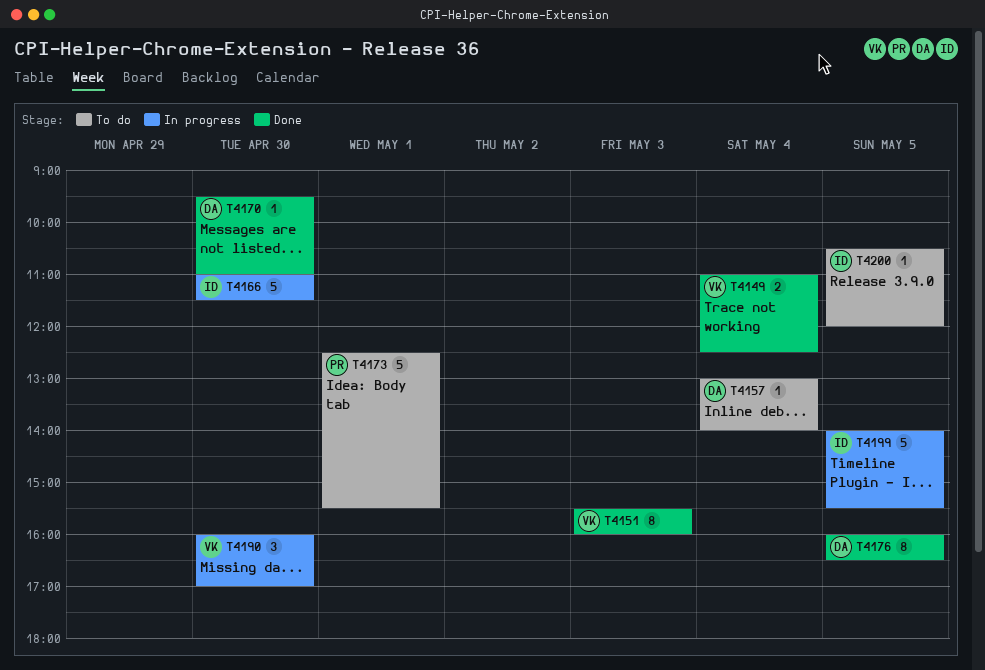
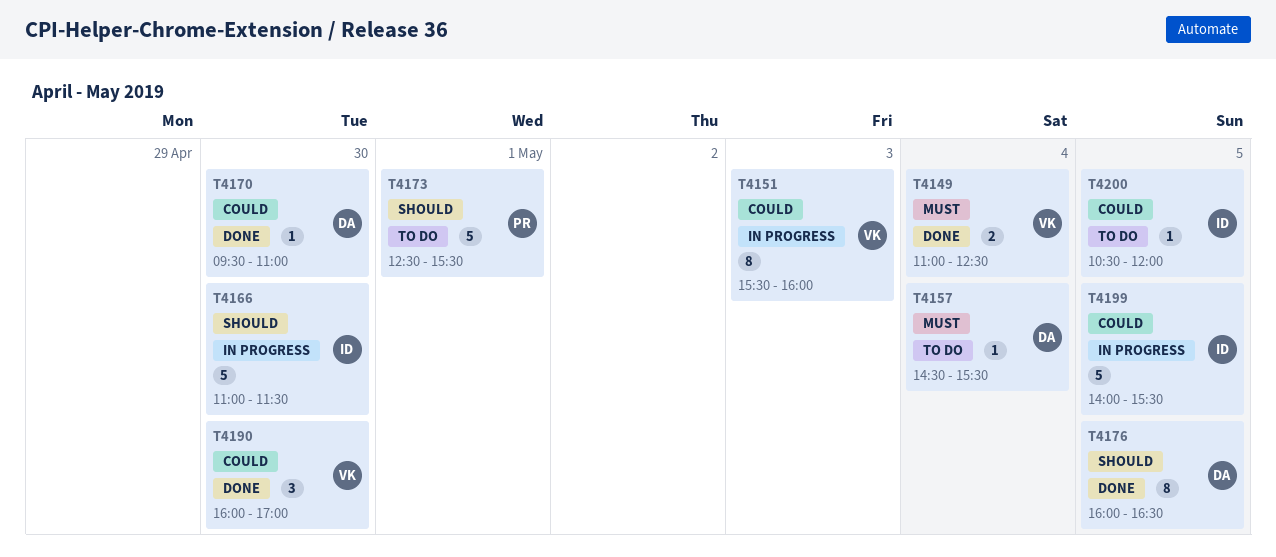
T4151, status: Done -> In progress
T4157, begins: 13:00 -> 14:30
T4157, ends: 14:00 -> 15:30
T4190, status: In progress -> Done

